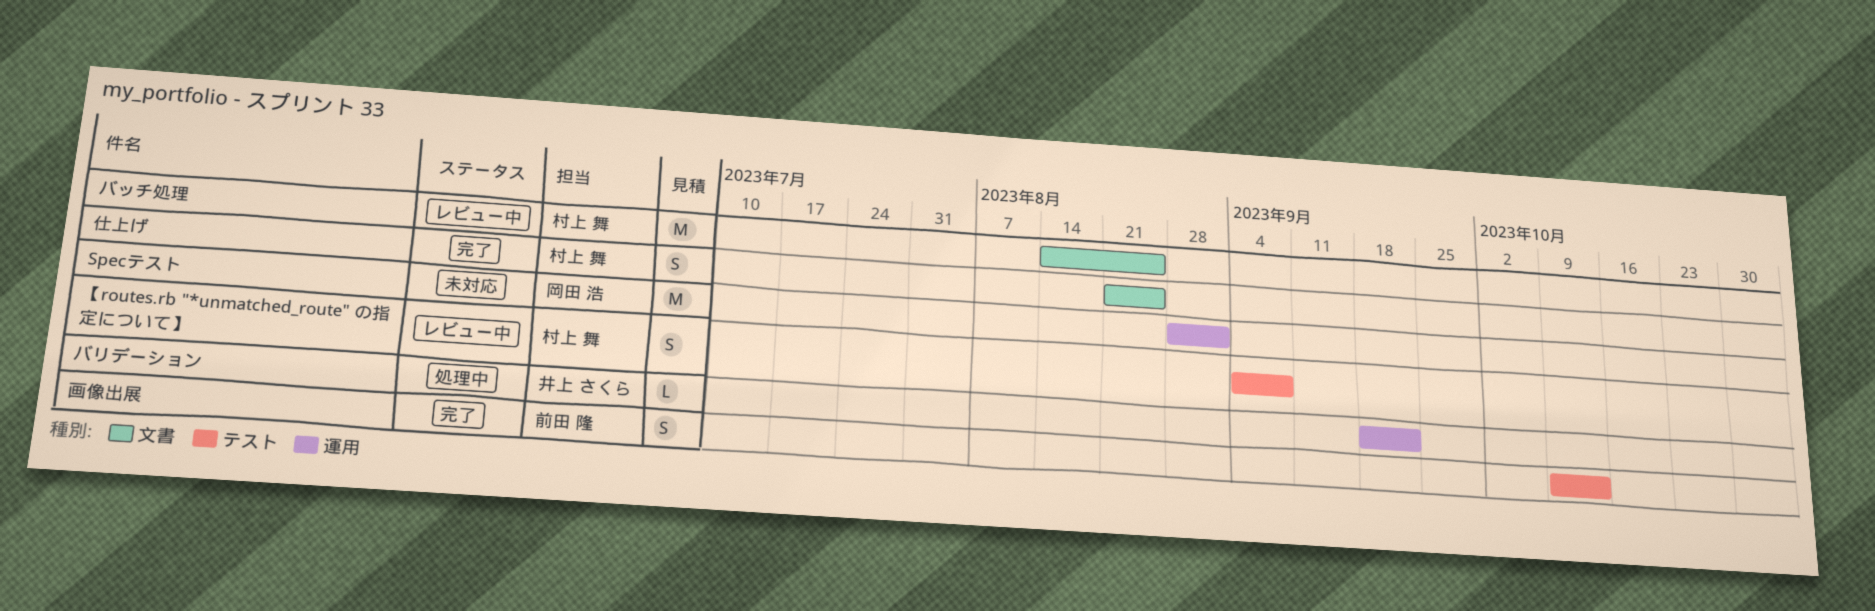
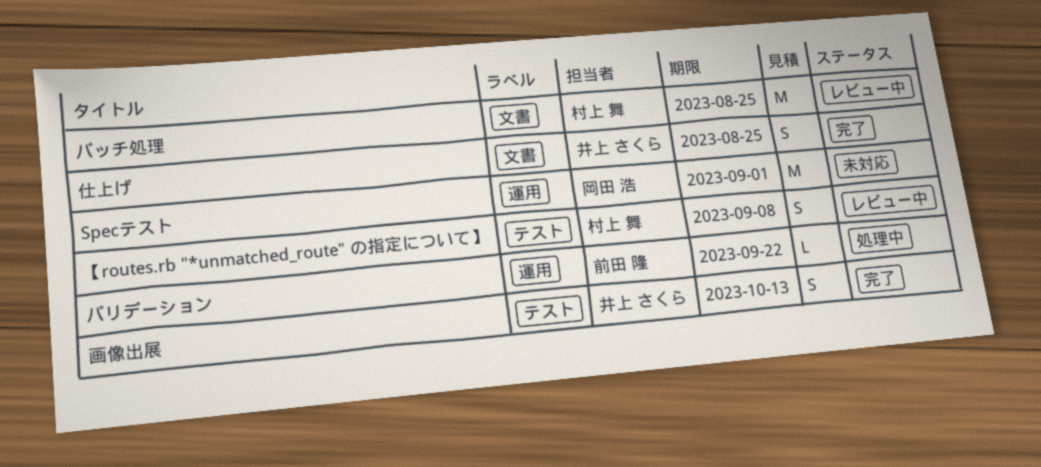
バリデーション, owner: 井上 さくら -> 前田 隆
仕上げ, owner: 村上 舞 -> 井上 さくら
画像出展, owner: 前田 隆 -> 井上 さくら

